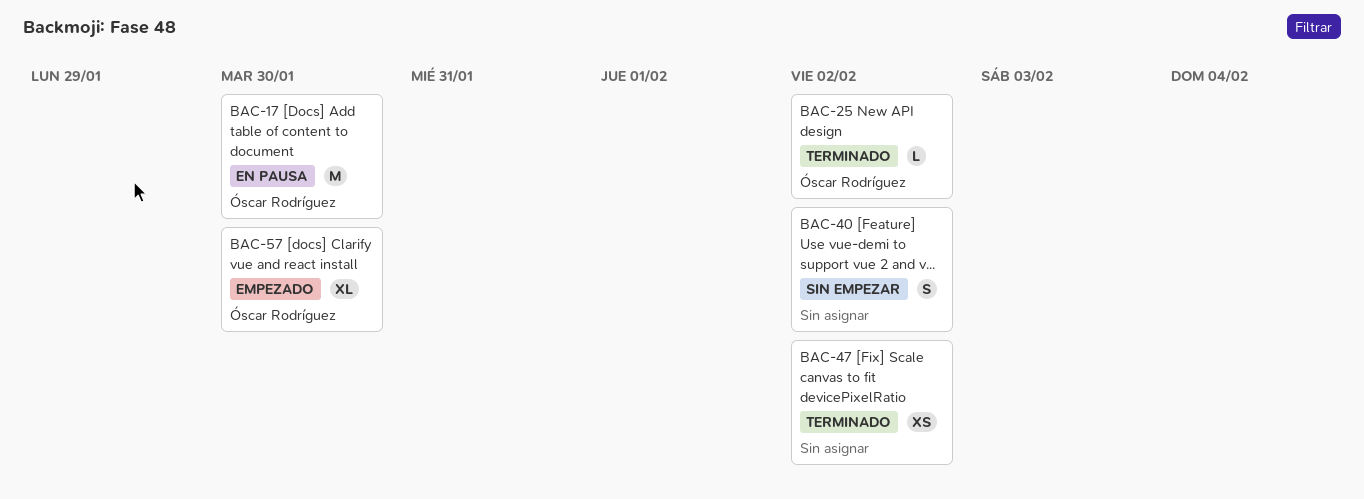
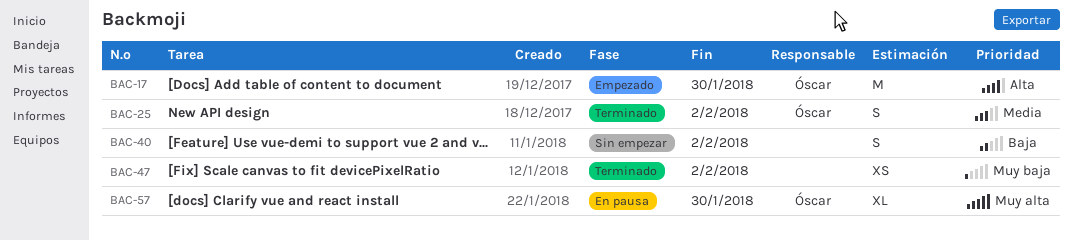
BAC-17, status: En pausa -> Empezado
BAC-25, estimate: L -> S
BAC-57, status: Empezado -> En pausa

